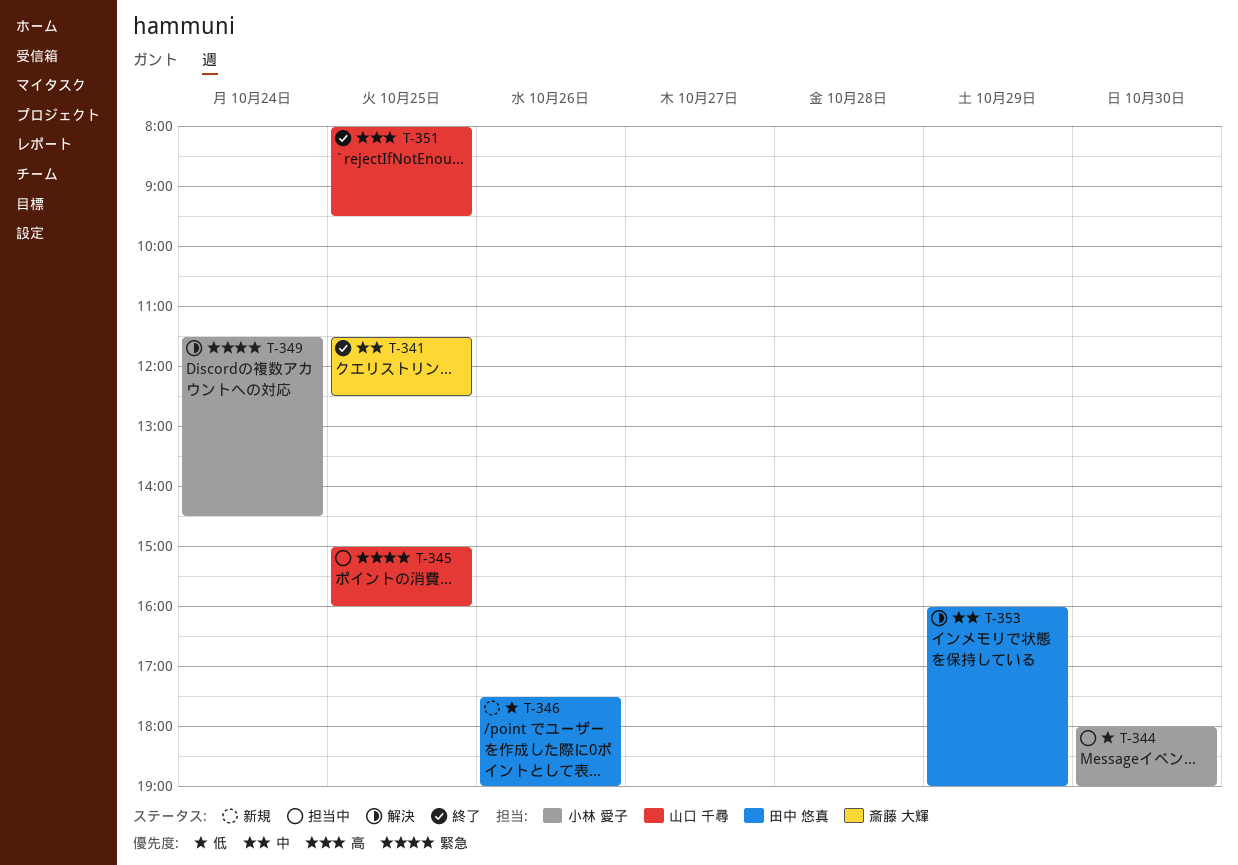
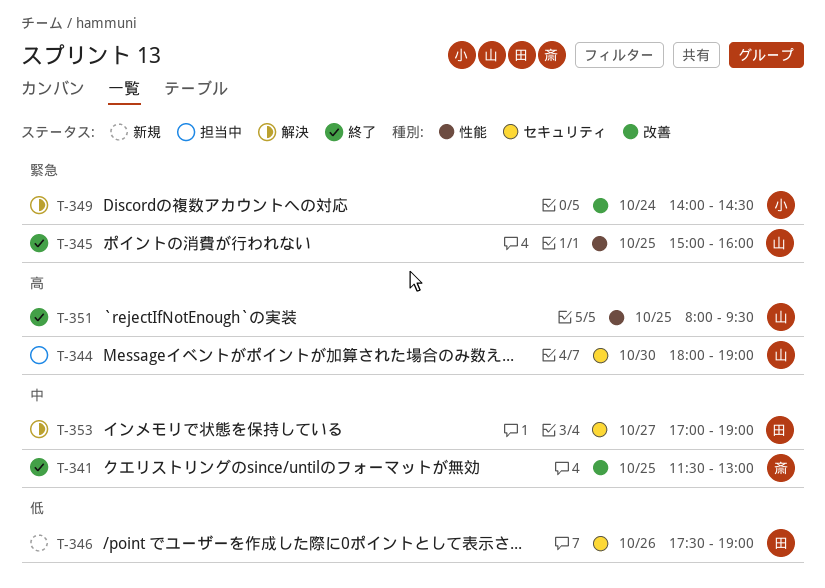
T-341, ends: 12:30 -> 13:00
T-344, owner: 小林 愛子 -> 山口 千尋
T-344, priority: 低 -> 高
T-345, status: 担当中 -> 終了
T-349, begins: 11:30 -> 14:00
T-353, day: Oct 29 -> Oct 27
T-353, begins: 16:00 -> 17:00

